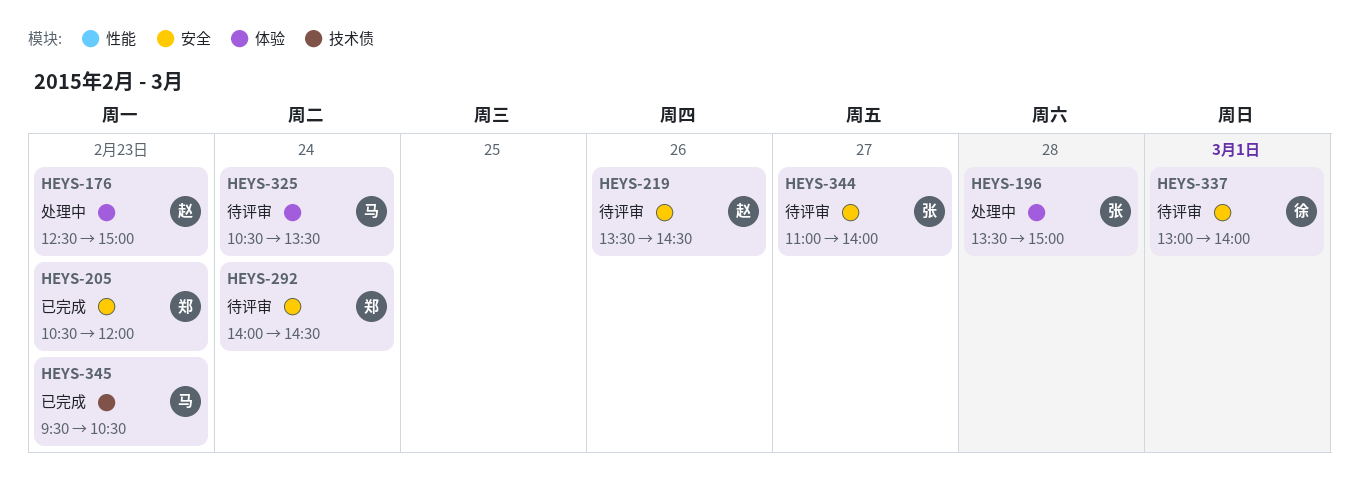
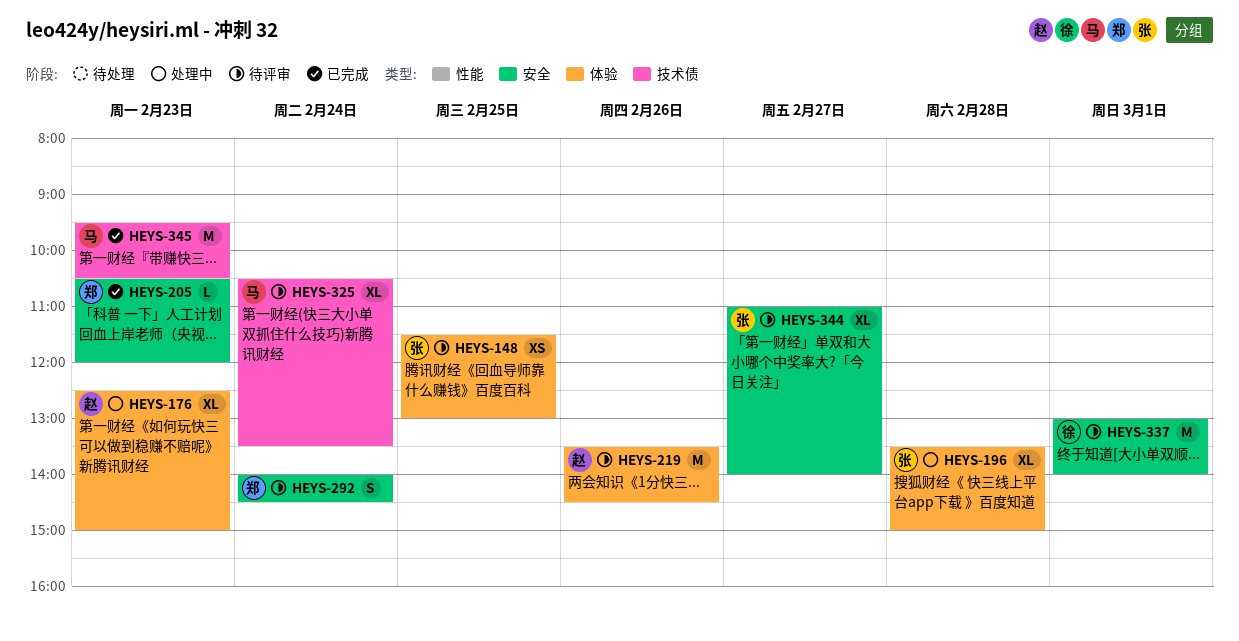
HEYS-148: none -> present
HEYS-219, label: 安全 -> 体验
HEYS-325, label: 体验 -> 技术债

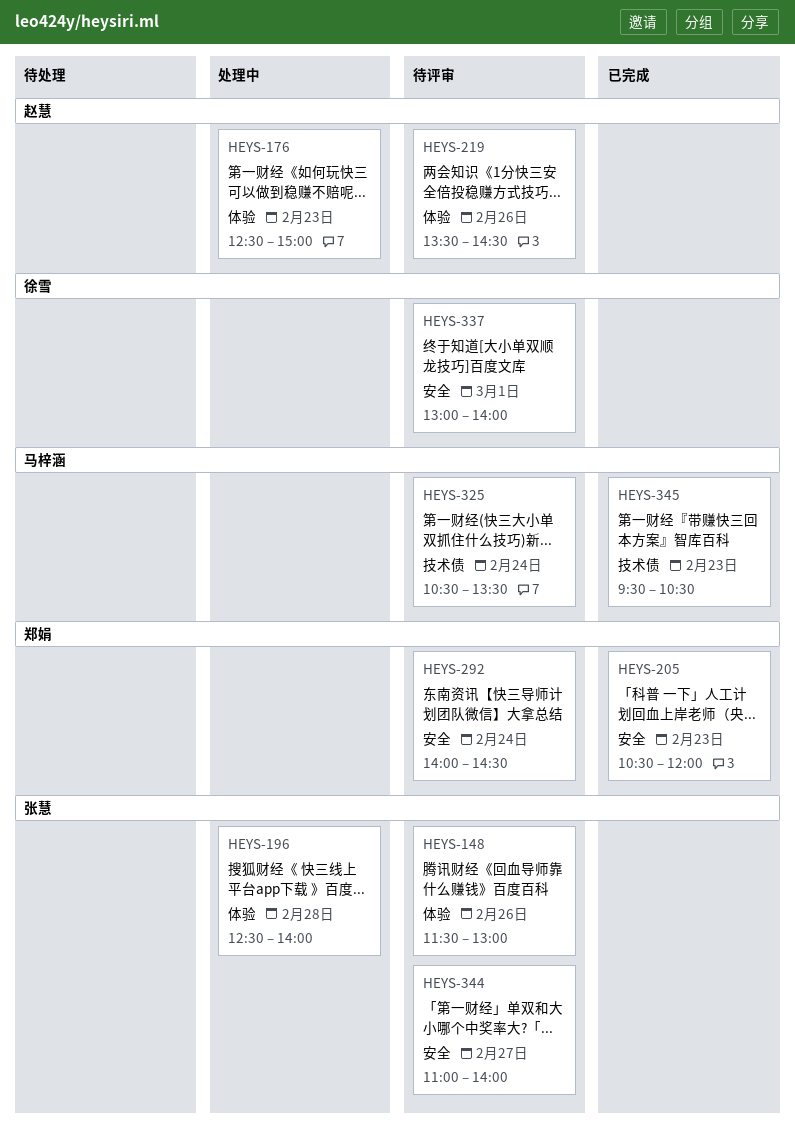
HEYS-148, day: Feb 25 -> Feb 26
HEYS-196, begins: 13:30 -> 12:30
HEYS-196, ends: 15:00 -> 14:00

